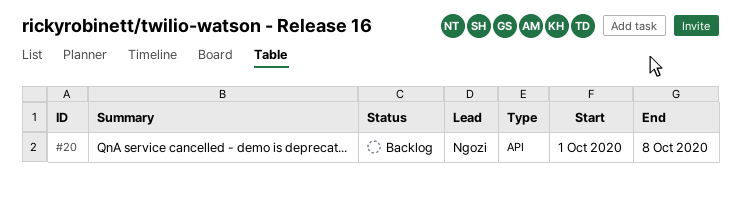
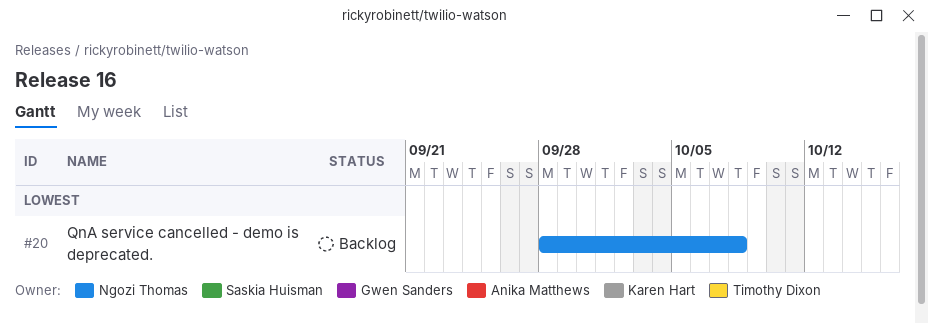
#20, start: Oct 1 -> Sep 28

